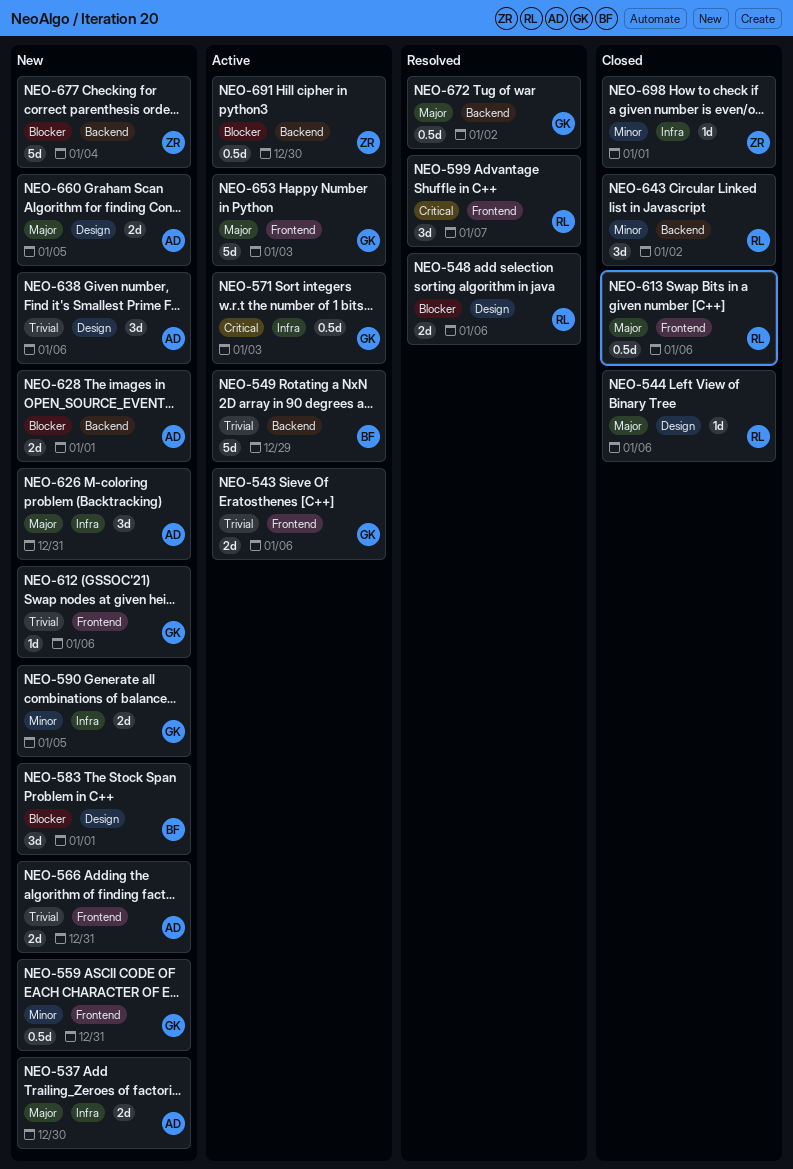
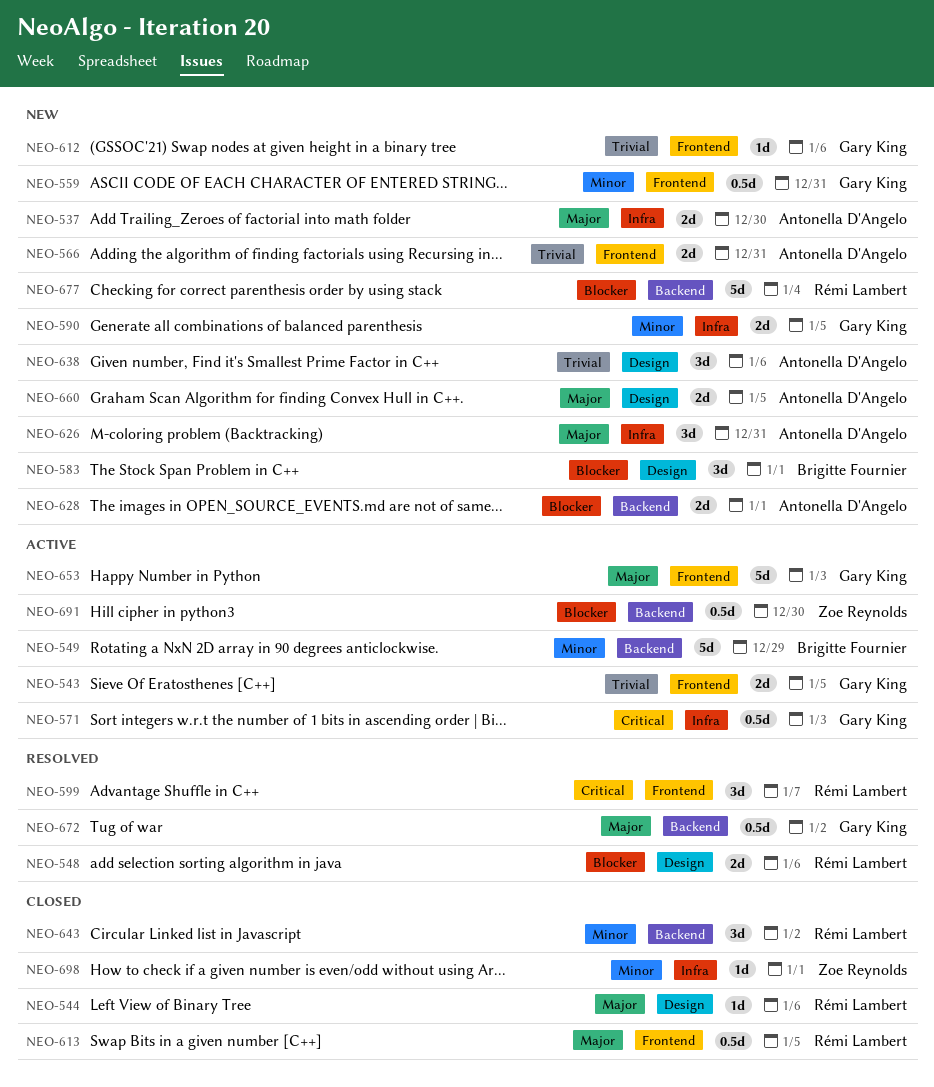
NEO-543, due: Jan 6 -> Jan 5
NEO-549, priority: Trivial -> Minor
NEO-613, due: Jan 6 -> Jan 5
NEO-677, owner: Zoe Reynolds -> Rémi Lambert

